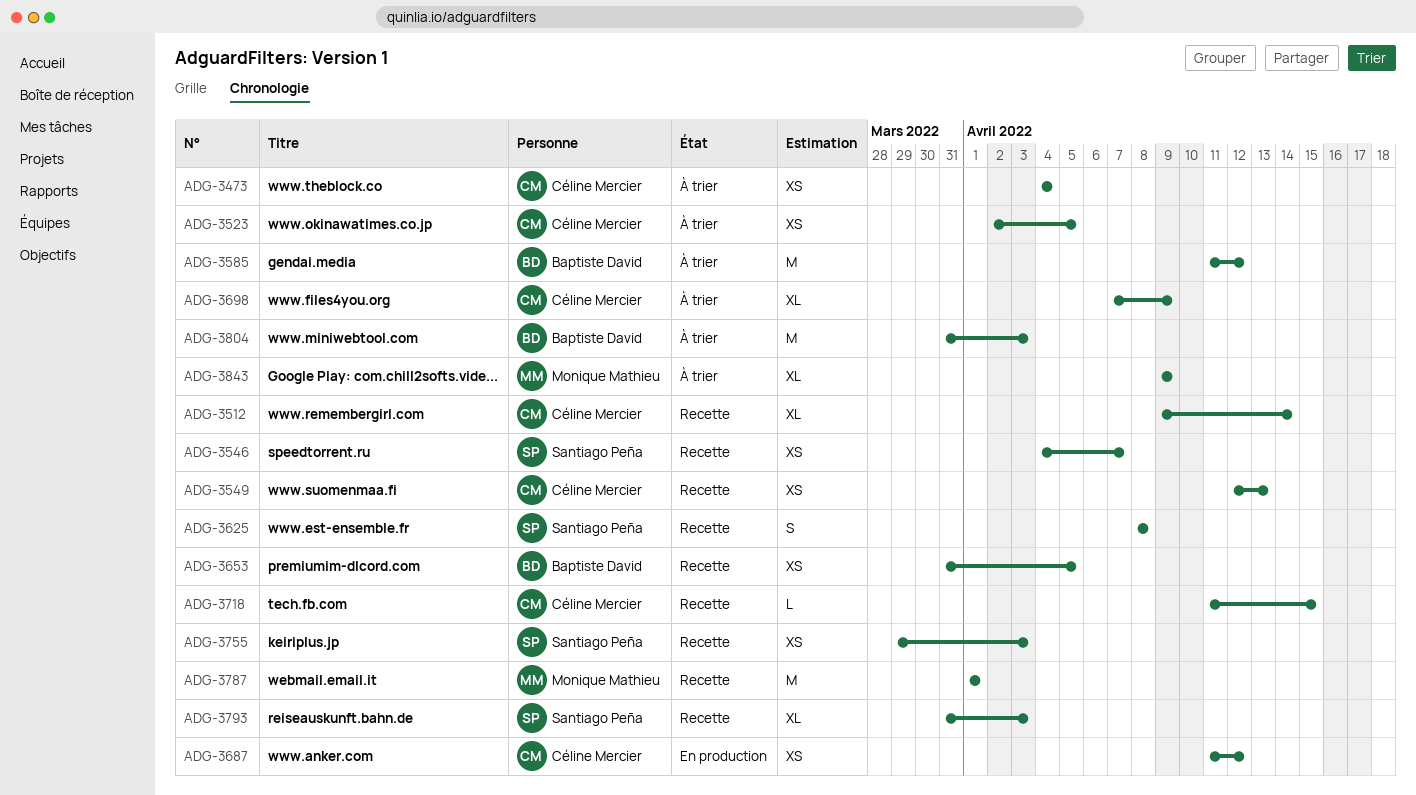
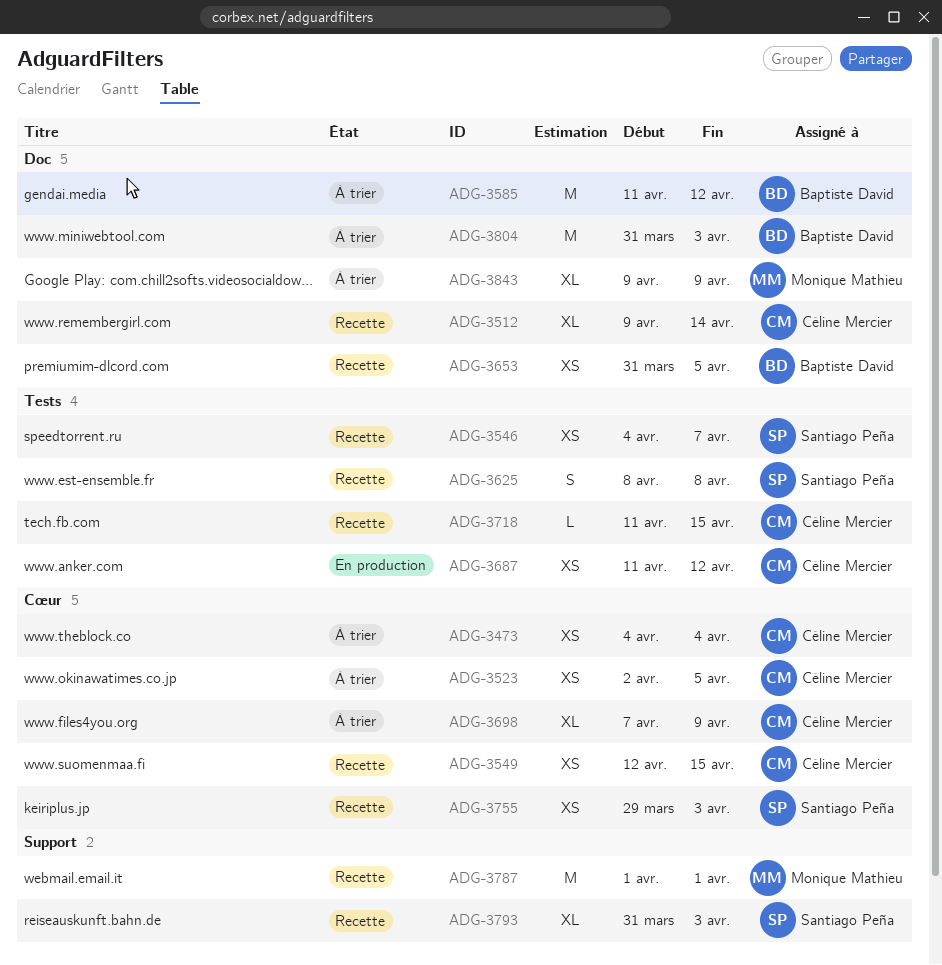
ADG-3549, due: Apr 13 -> Apr 15

